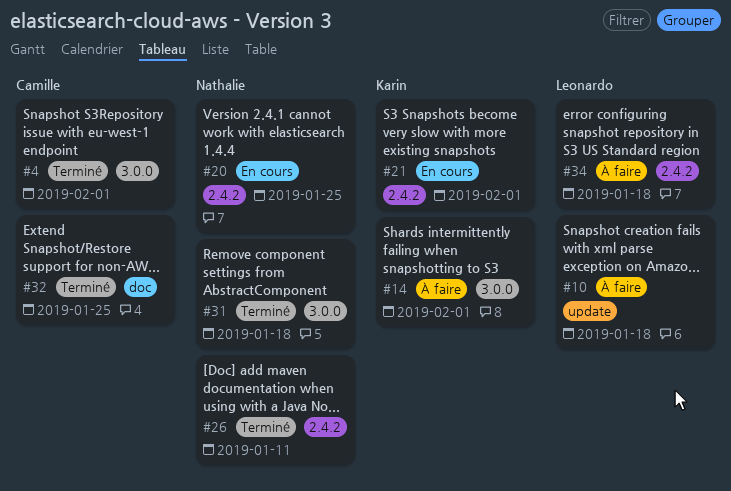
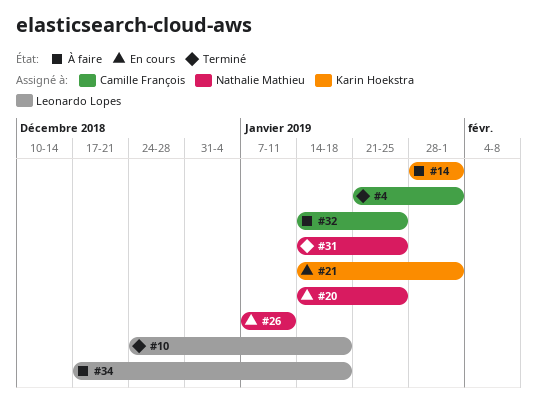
#10, status: À faire -> Terminé
#26, status: Terminé -> En cours
#31, due: Jan 18 -> Jan 25
#32, status: Terminé -> À faire

